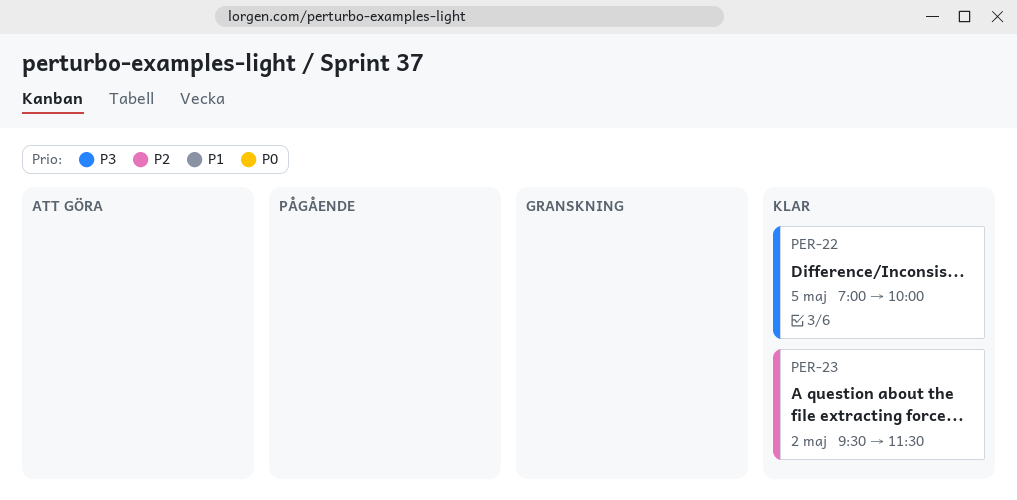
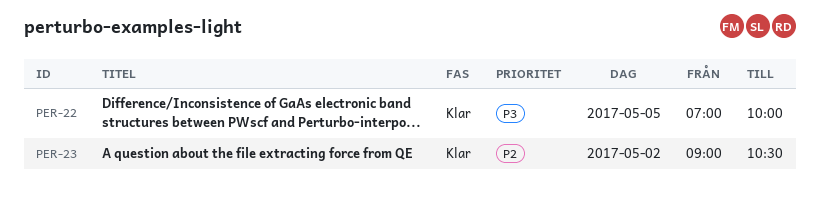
PER-23, begins: 09:30 -> 09:00
PER-23, ends: 11:30 -> 10:30

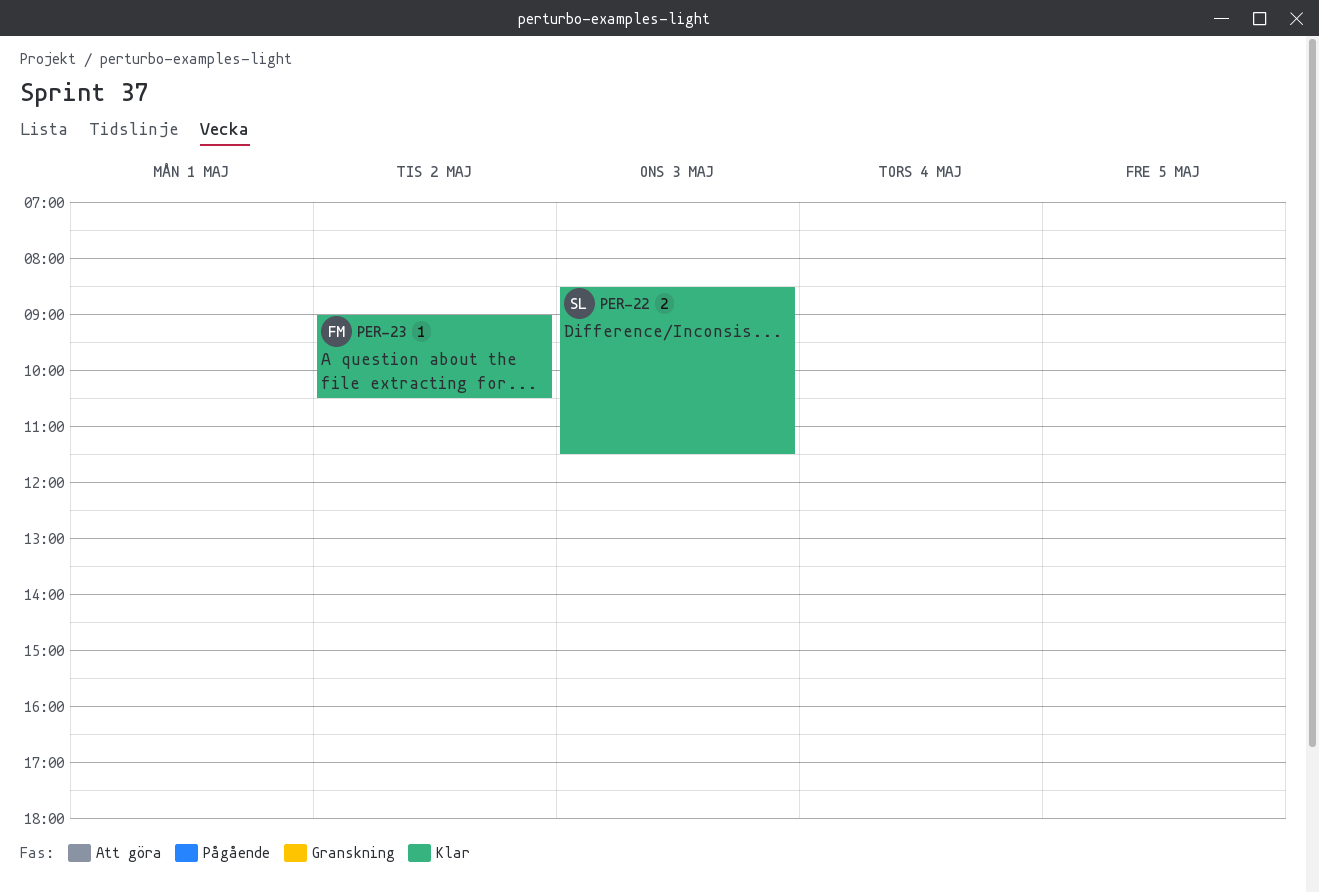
PER-22, day: May 5 -> May 3
PER-22, begins: 07:00 -> 08:30
PER-22, ends: 10:00 -> 11:30

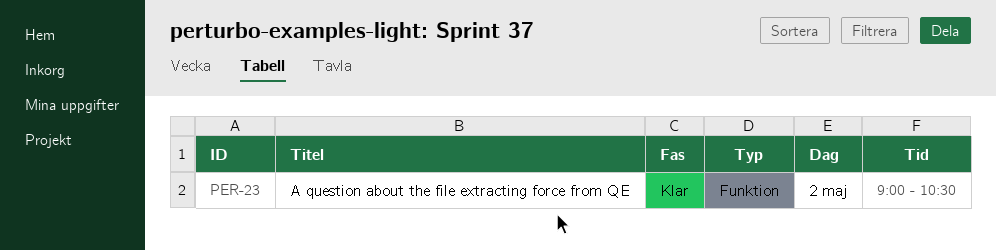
PER-22: present -> none

